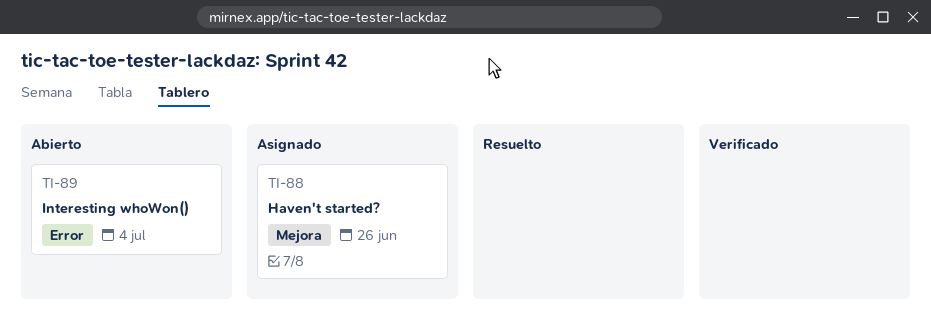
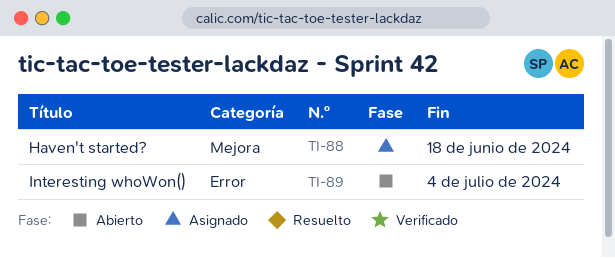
TI-88, due: Jun 26 -> Jun 18

